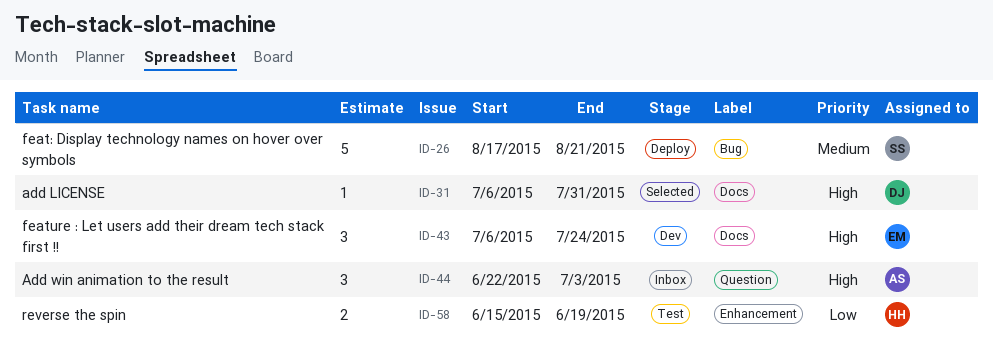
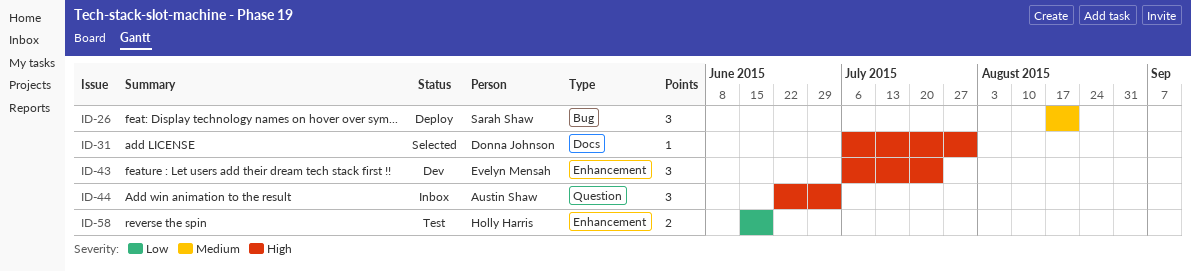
ID-26, estimate: 5 -> 3
ID-43, label: Docs -> Enhancement

